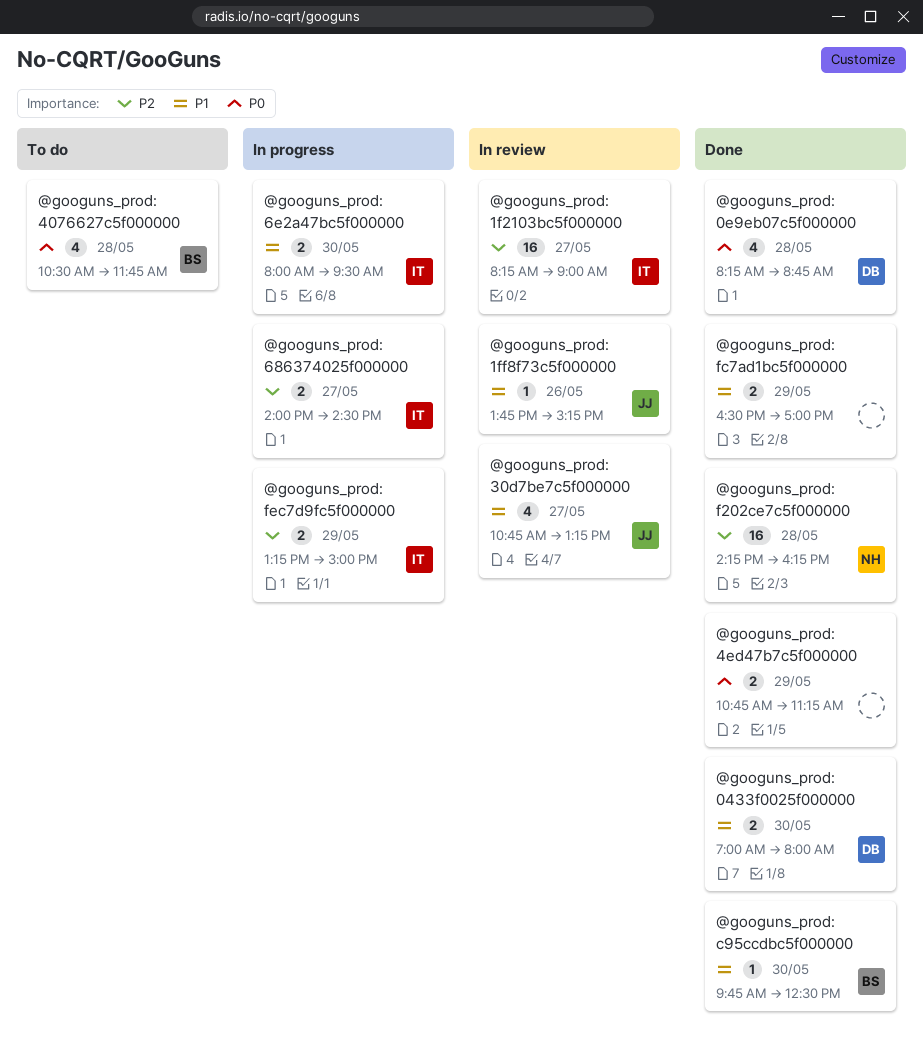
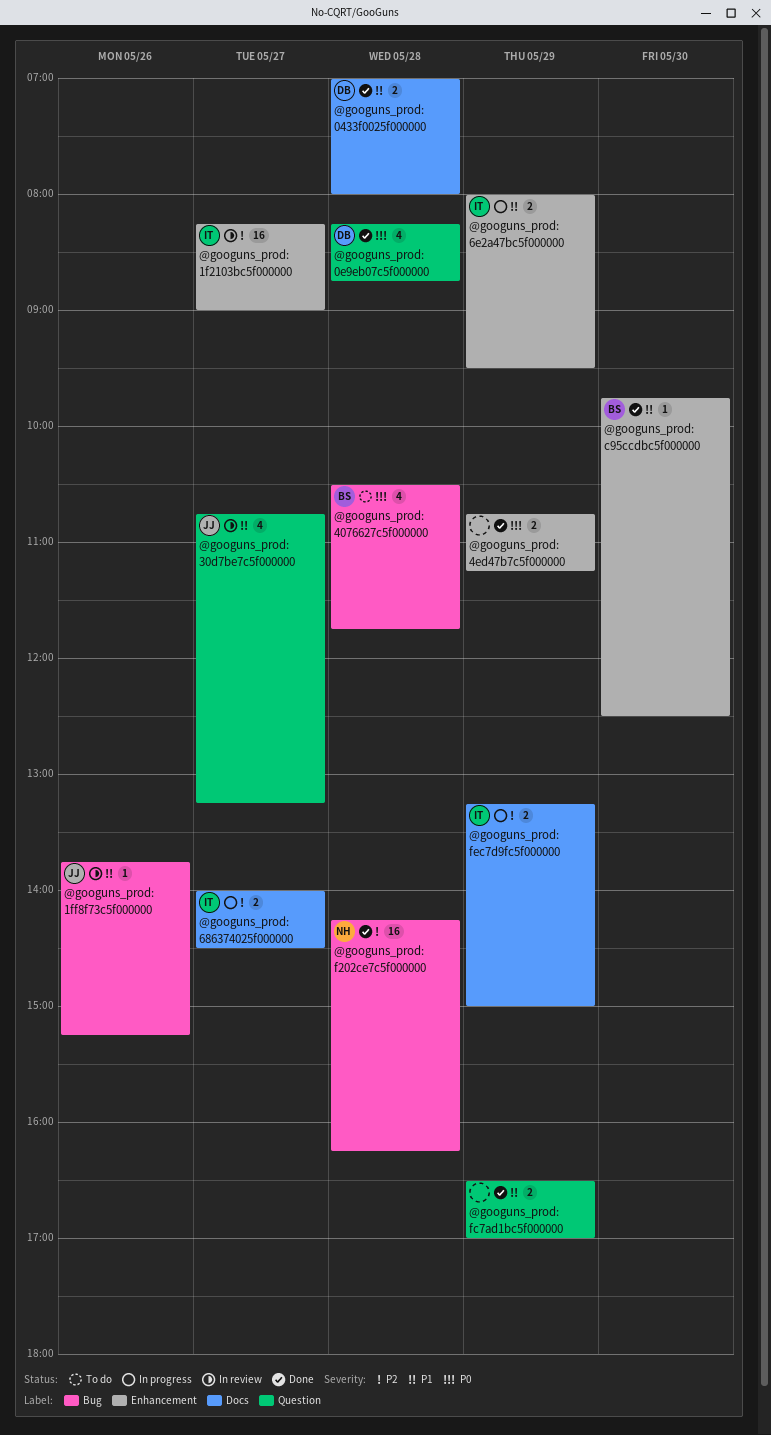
@googuns_prod: 0433f0025f000000, day: May 30 -> May 28
@googuns_prod: 6e2a47bc5f000000, day: May 30 -> May 29

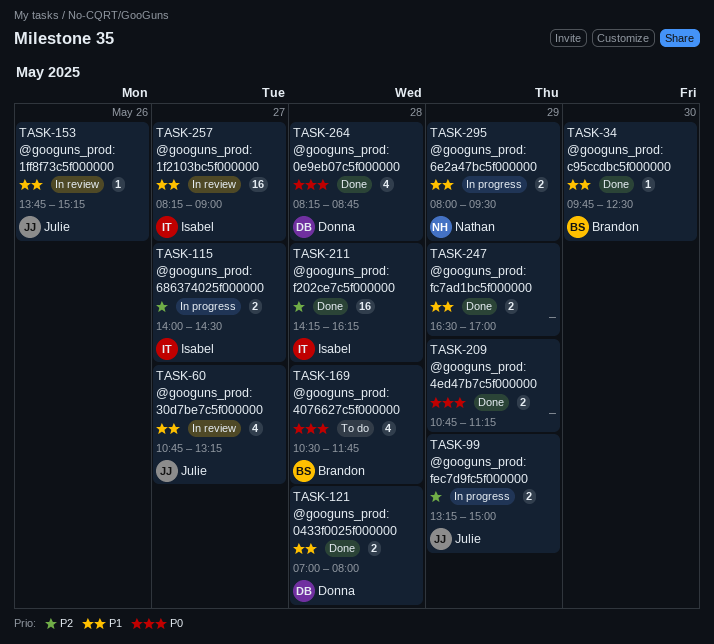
@googuns_prod: 1f2103bc5f000000, priority: P2 -> P1
@googuns_prod: 6e2a47bc5f000000, owner: Isabel -> Nathan
@googuns_prod: f202ce7c5f000000, owner: Nathan -> Isabel
@googuns_prod: fec7d9fc5f000000, owner: Isabel -> Julie

